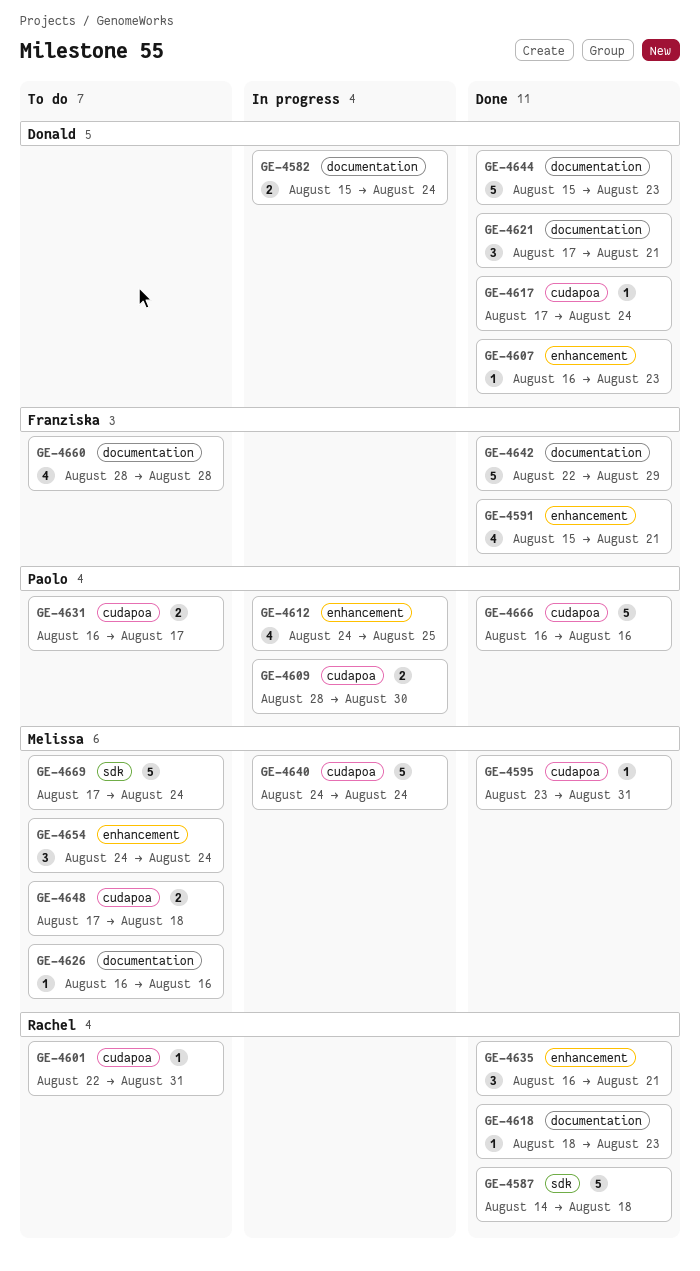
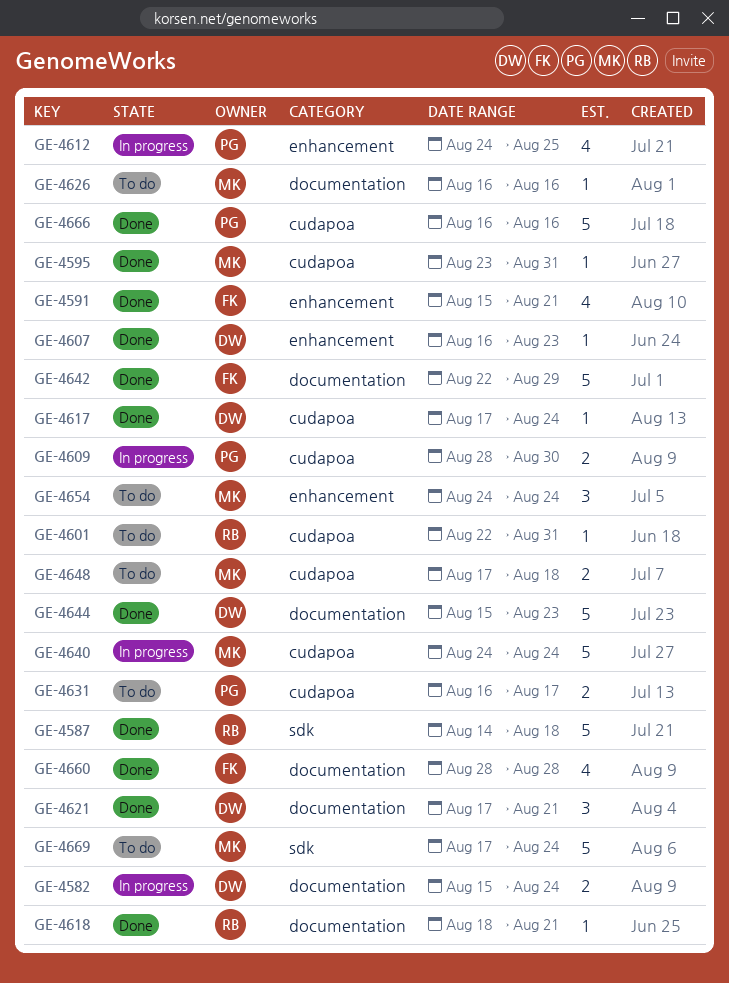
GE-4618, due: Aug 23 -> Aug 21
GE-4635: present -> none
GE-4660, status: To do -> Done

